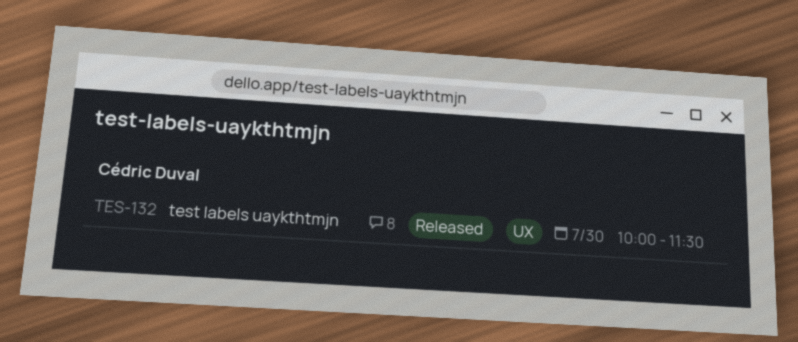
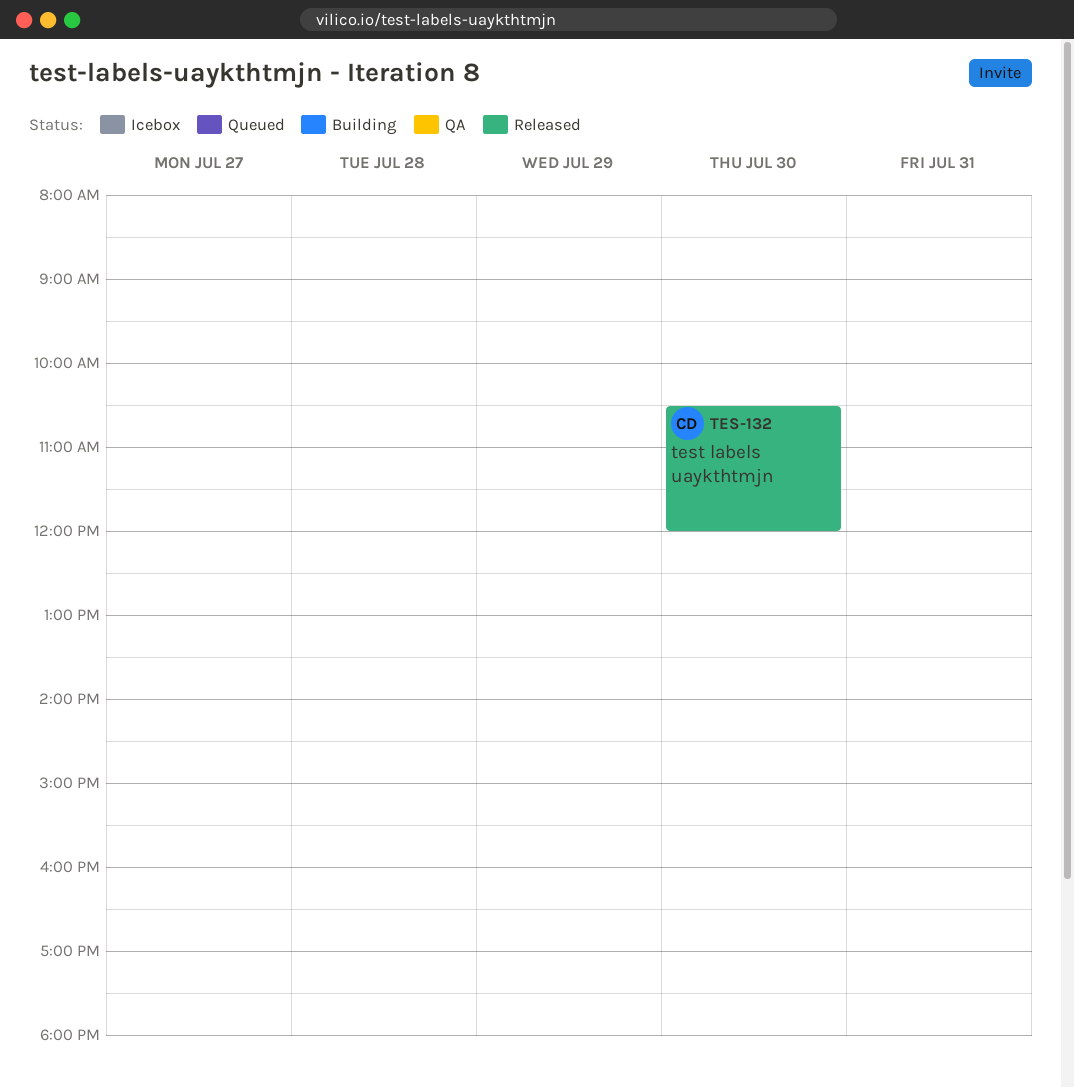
TES-132, begins: 10:00 -> 10:30
TES-132, ends: 11:30 -> 12:00

